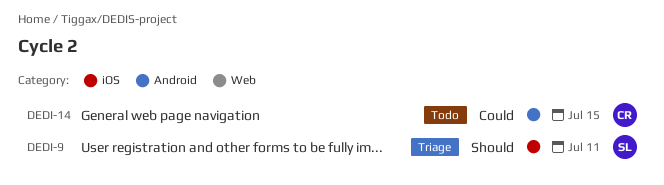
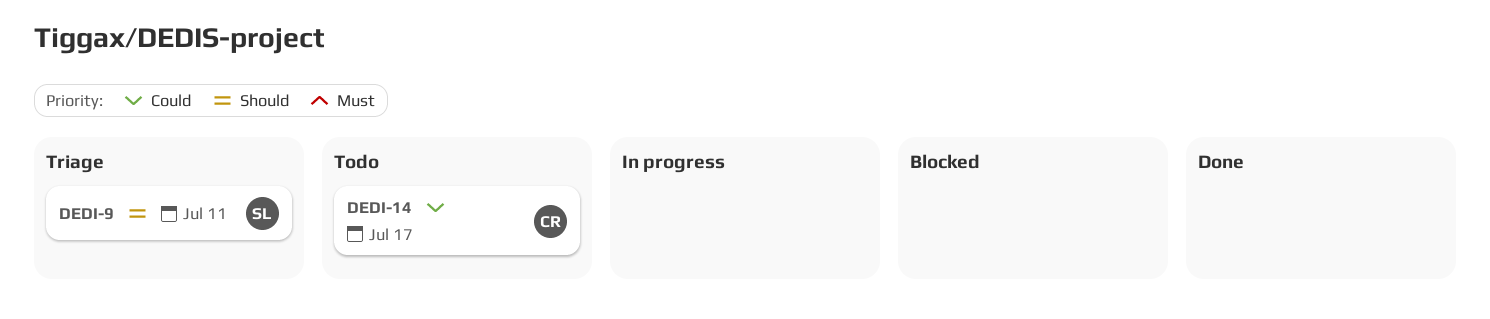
DEDI-14, due: Jul 15 -> Jul 17

